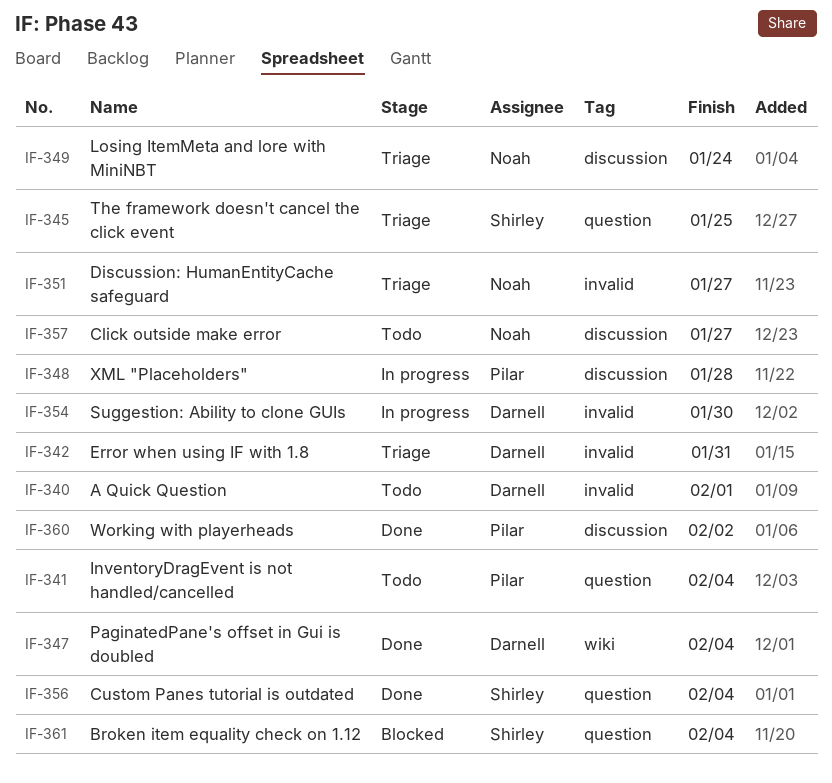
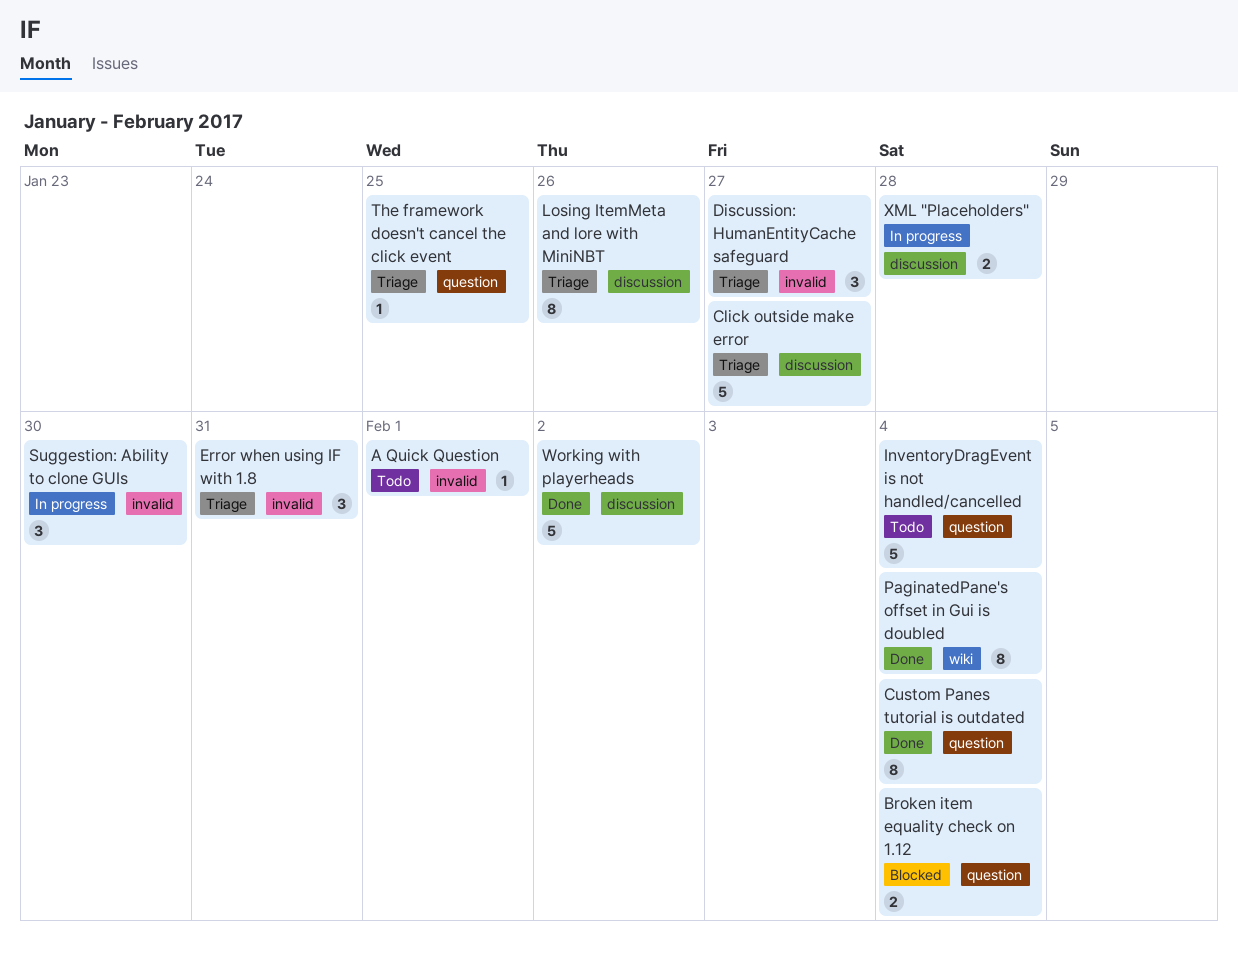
Click outside make error, status: Todo -> Triage
Losing ItemMeta and lore with MiniNBT, due: Jan 24 -> Jan 26

